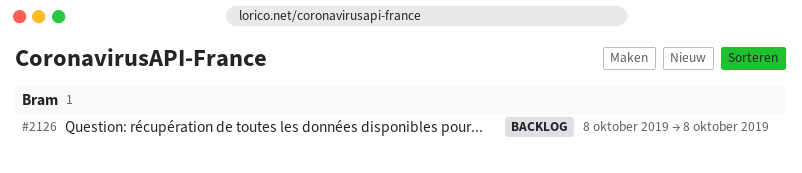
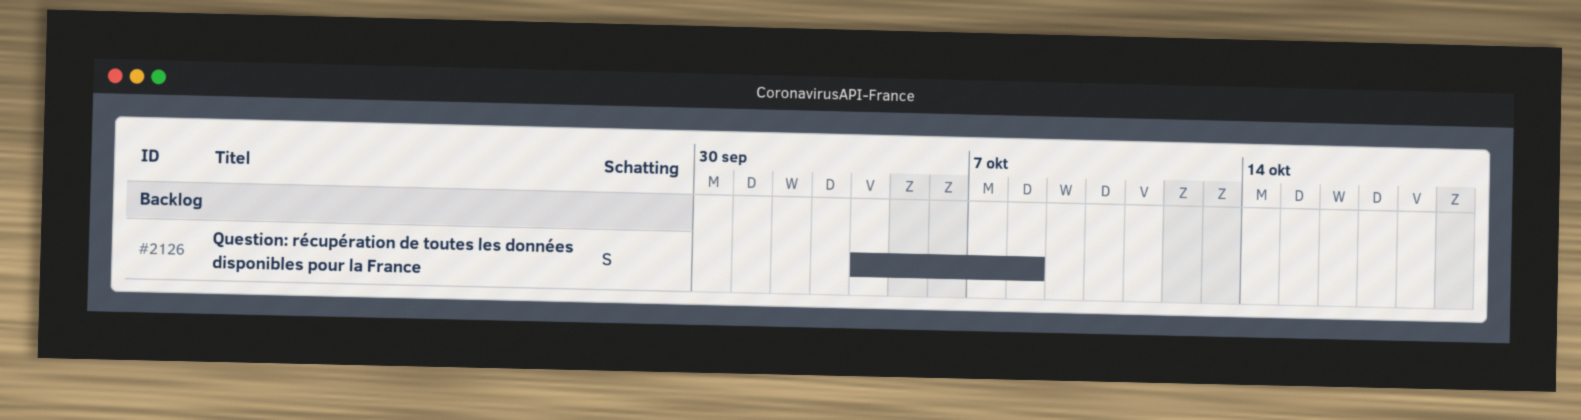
#2126, start: Oct 8 -> Oct 4

